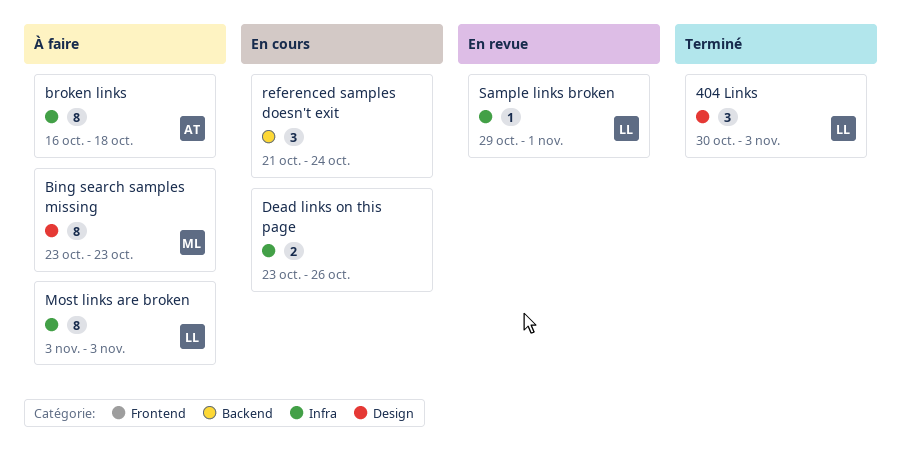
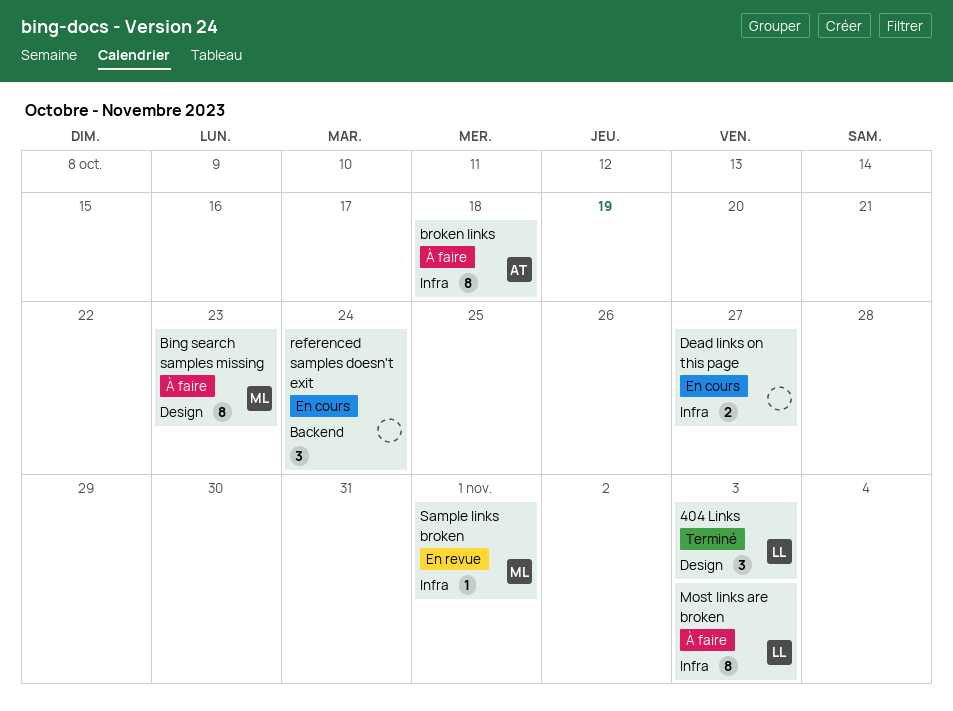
Dead links on this page, due: Oct 26 -> Oct 27
Sample links broken, owner: LL -> ML

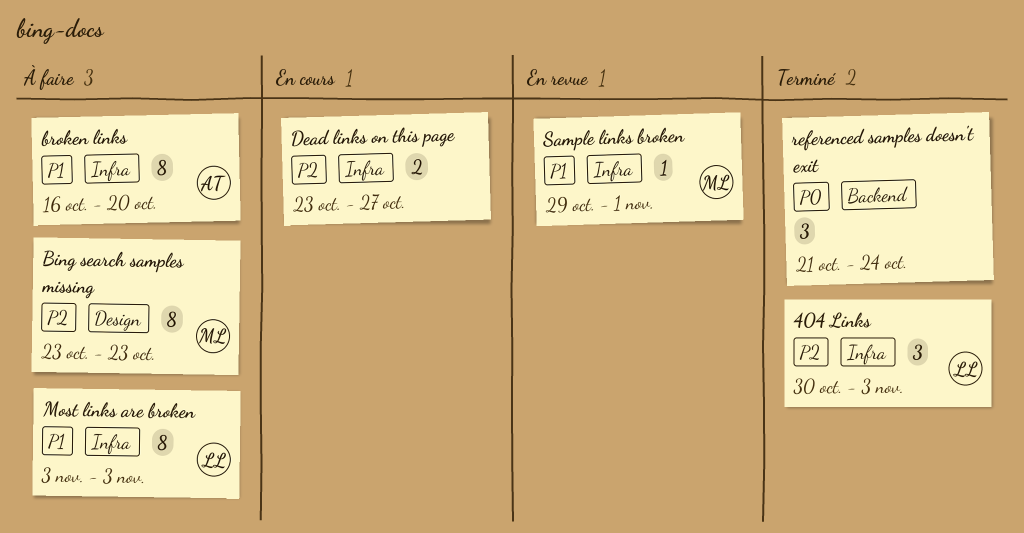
404 Links, label: Design -> Infra
broken links, due: Oct 18 -> Oct 20
referenced samples doesn't exit, status: En cours -> Terminé

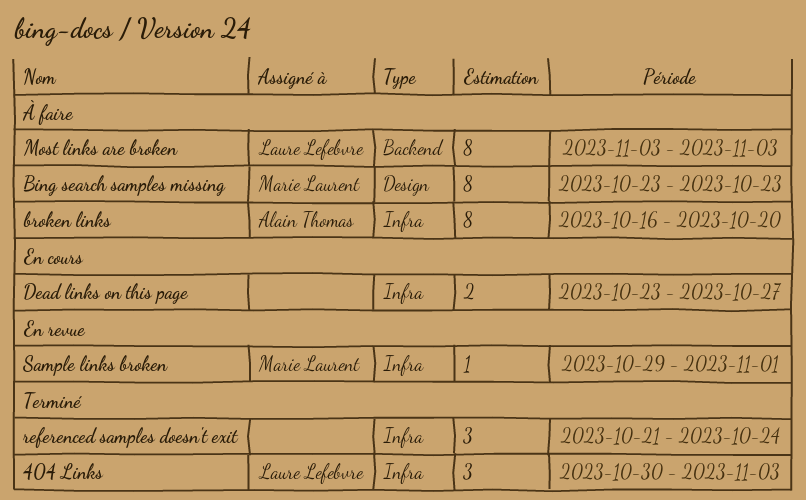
Most links are broken, label: Infra -> Backend
referenced samples doesn't exit, label: Backend -> Infra

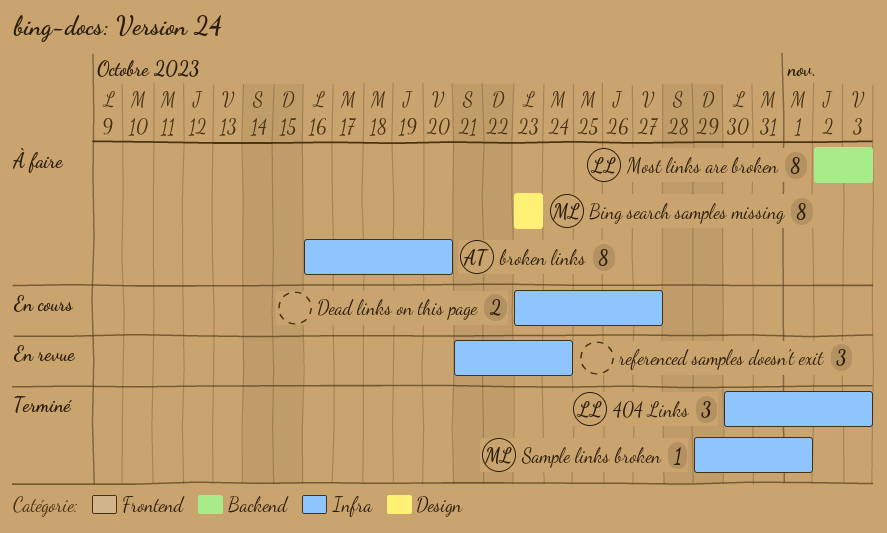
Most links are broken, start: Nov 3 -> Nov 2
referenced samples doesn't exit, status: Terminé -> En revue
Sample links broken, status: En revue -> Terminé

